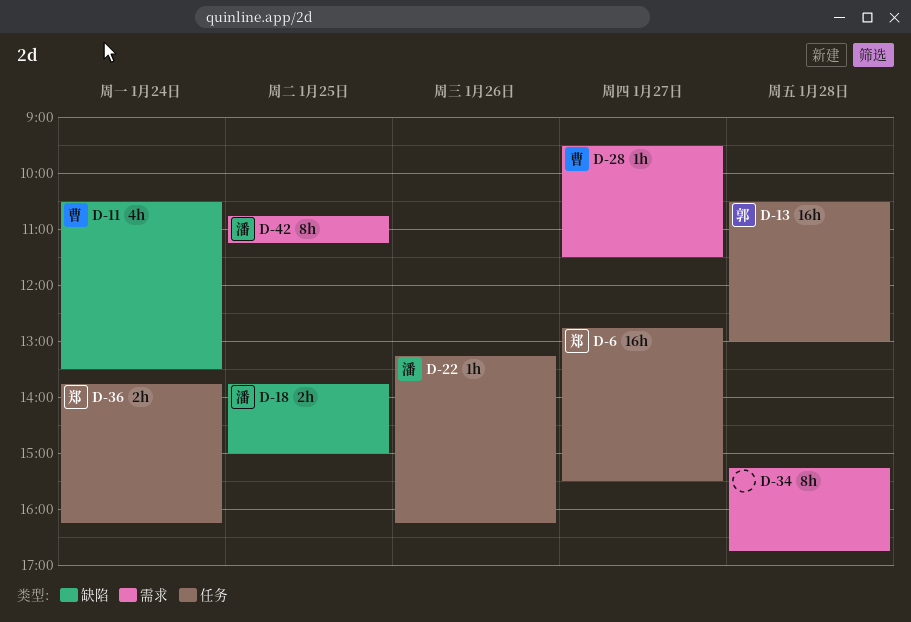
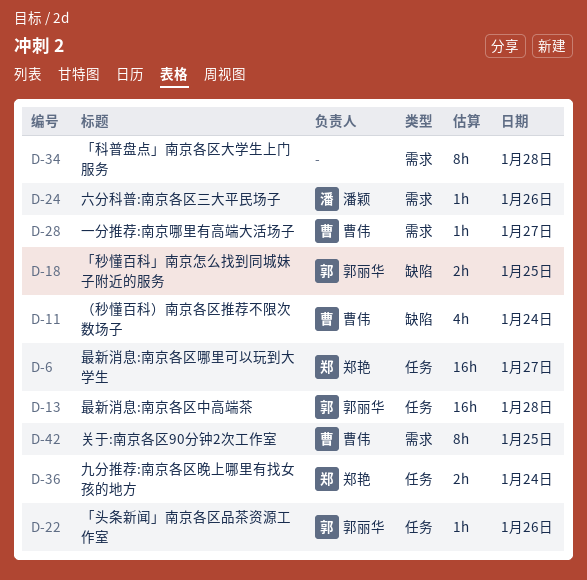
D-18, owner: 潘颖 -> 郭丽华
D-22, owner: 潘颖 -> 郭丽华
D-24: none -> present
D-42, owner: 潘颖 -> 曹伟

